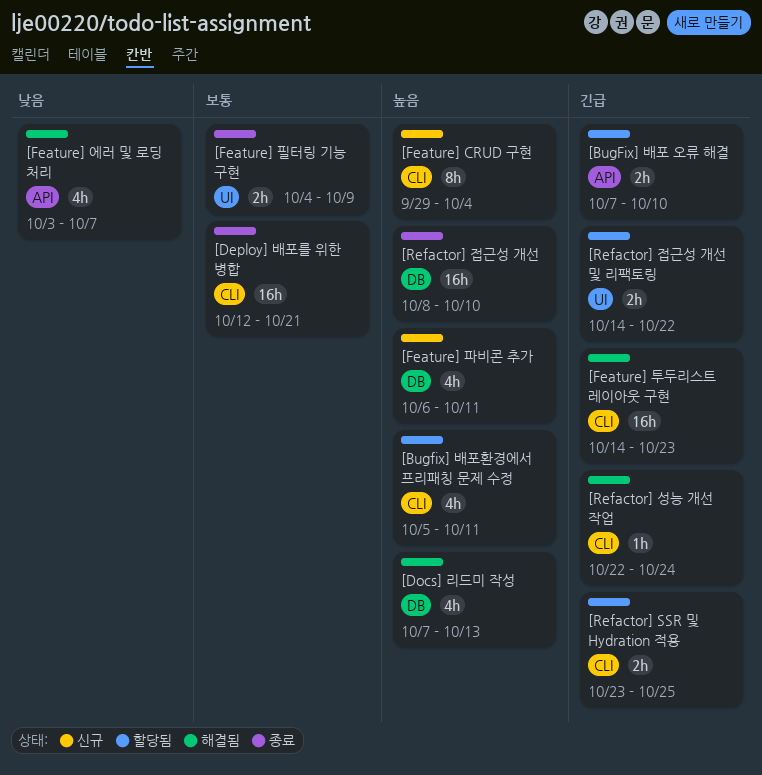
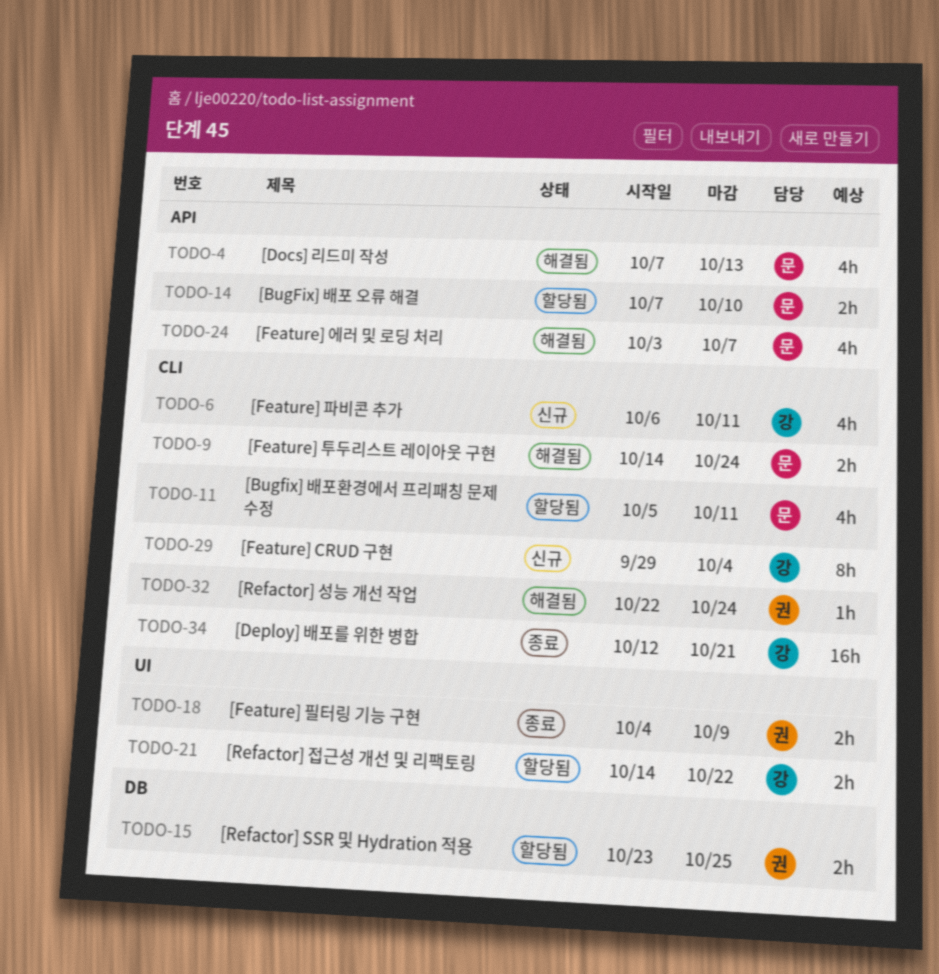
[Docs] 리드미 작성, label: DB -> API
[Feature] 투두리스트 레이아웃 구현, estimate: 16h -> 2h
[Feature] 투두리스트 레이아웃 구현, due: Oct 23 -> Oct 24
[Feature] 파비콘 추가, label: DB -> CLI
[Refactor] SSR 및 Hydration 적용, label: CLI -> DB
[Refactor] 접근성 개선: present -> none

